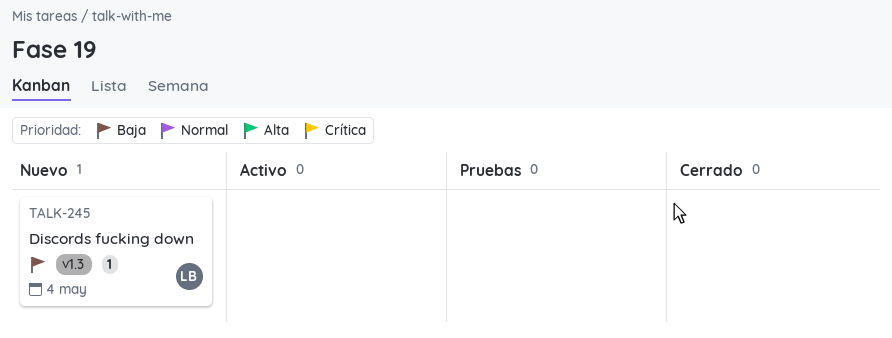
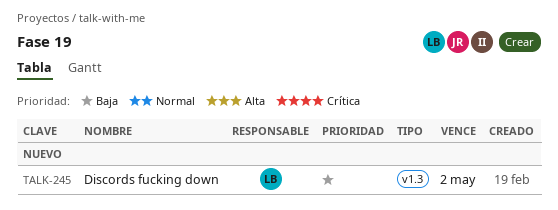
TALK-245, due: May 4 -> May 2

